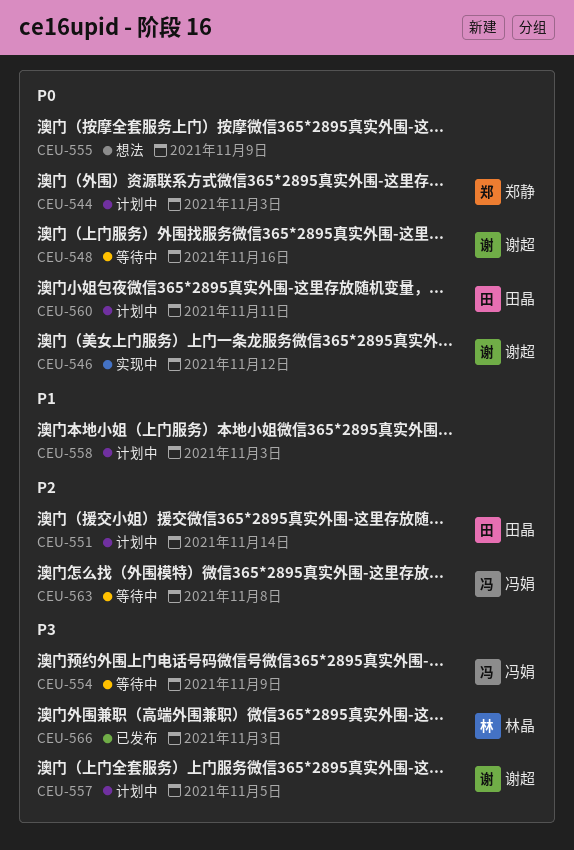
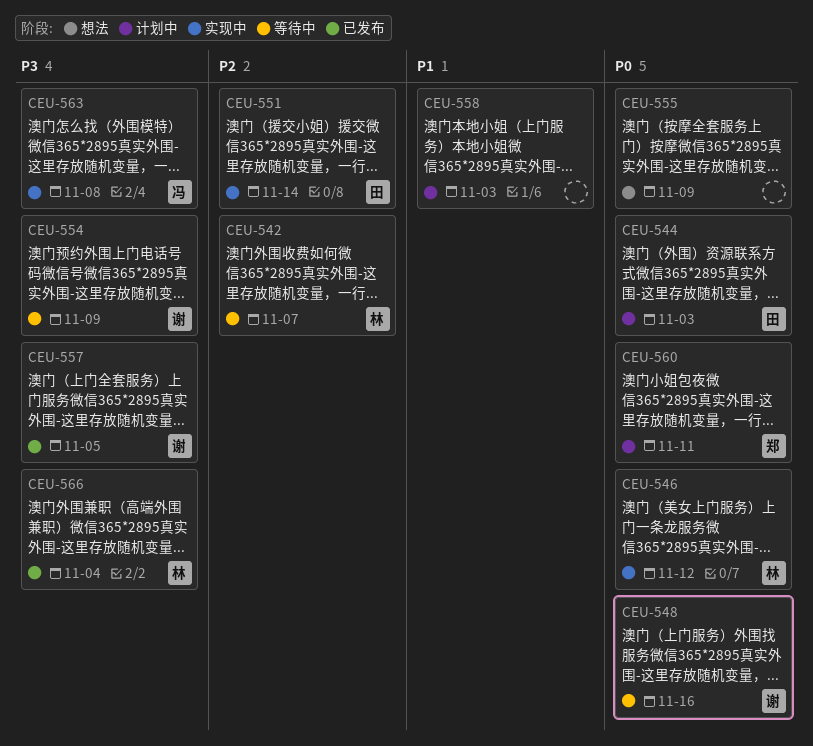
CEU-542: none -> present
CEU-544, owner: 郑静 -> 田晶
CEU-546, owner: 谢超 -> 林晶
CEU-551, status: 计划中 -> 实现中
CEU-554, owner: 冯娟 -> 谢超
CEU-557, status: 计划中 -> 已发布
CEU-560, owner: 田晶 -> 郑静
CEU-563, status: 等待中 -> 实现中
CEU-563, priority: P2 -> P3
CEU-566, due: Nov 3 -> Nov 4

